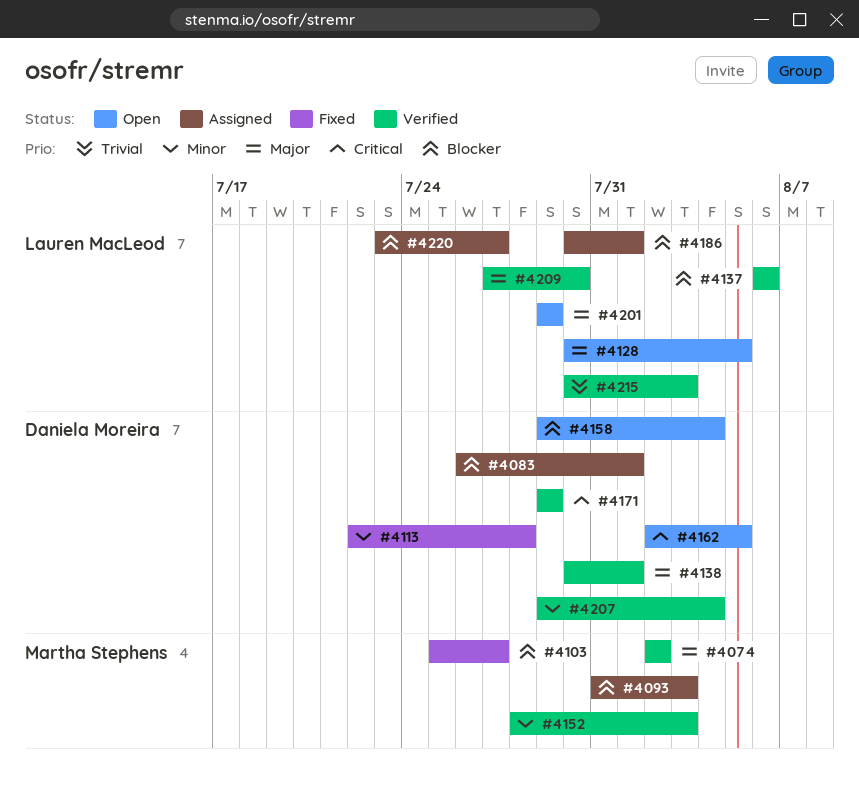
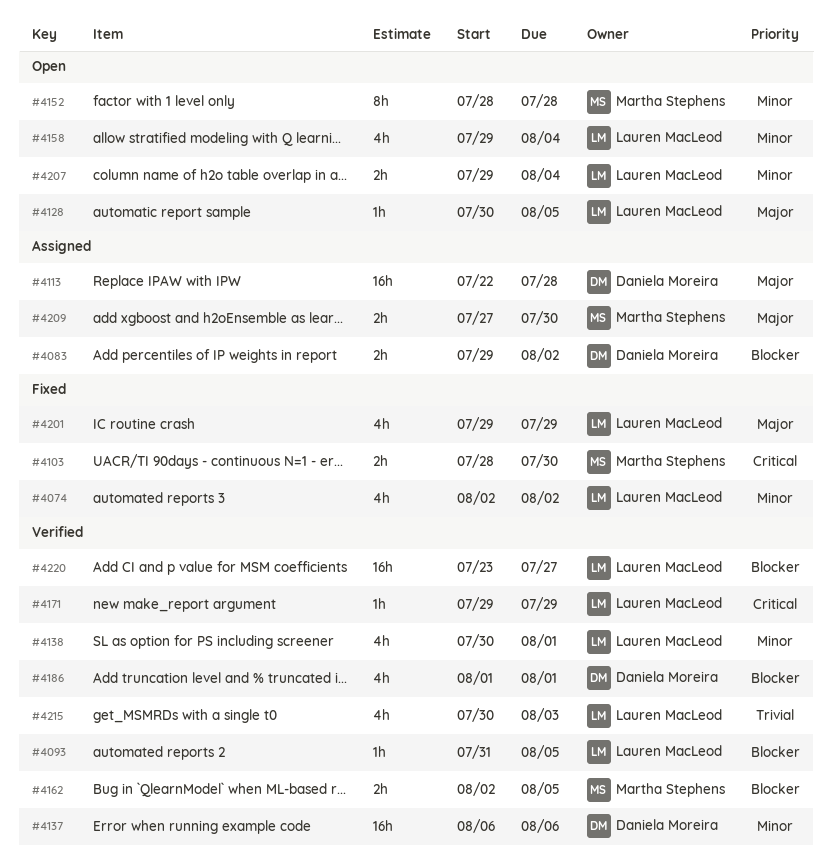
#4074, status: Verified -> Fixed
#4074, owner: Martha Stephens -> Lauren MacLeod
#4074, priority: Major -> Minor
#4083, start: Jul 26 -> Jul 29
#4083, due: Aug 1 -> Aug 2
#4093, status: Assigned -> Verified
#4093, owner: Martha Stephens -> Lauren MacLeod
#4093, due: Aug 3 -> Aug 5
#4103, priority: Blocker -> Critical
#4103, start: Jul 25 -> Jul 28
#4103, due: Jul 27 -> Jul 30
#4113, status: Fixed -> Assigned
#4113, priority: Minor -> Major
#4137, owner: Lauren MacLeod -> Daniela Moreira
#4137, priority: Blocker -> Minor
#4138, owner: Daniela Moreira -> Lauren MacLeod
#4138, priority: Major -> Minor
#4152, status: Verified -> Open
#4152, due: Aug 3 -> Jul 28
#4158, owner: Daniela Moreira -> Lauren MacLeod
#4158, priority: Blocker -> Minor
#4162, status: Open -> Verified
#4162, owner: Daniela Moreira -> Martha Stephens
#4162, priority: Critical -> Blocker
#4171, owner: Daniela Moreira -> Lauren MacLeod
#4186, status: Assigned -> Verified
#4186, owner: Lauren MacLeod -> Daniela Moreira
#4186, start: Jul 30 -> Aug 1
#4201, status: Open -> Fixed
#4207, status: Verified -> Open
#4207, owner: Daniela Moreira -> Lauren MacLeod
#4209, status: Verified -> Assigned
#4209, owner: Lauren MacLeod -> Martha Stephens
#4220, status: Assigned -> Verified

